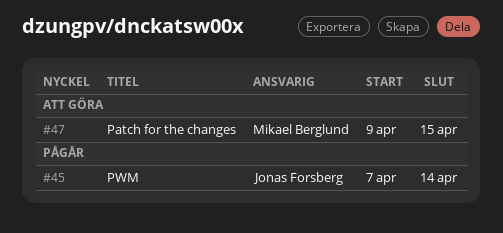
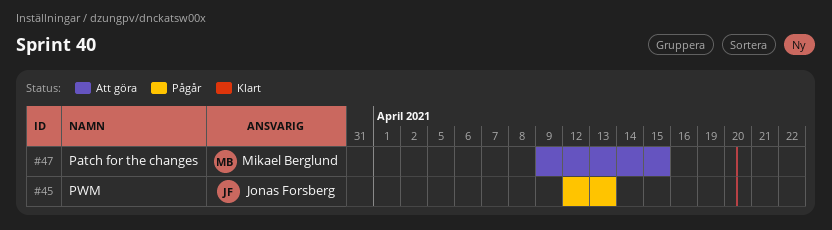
#45, start: Apr 7 -> Apr 12
#45, due: Apr 14 -> Apr 13

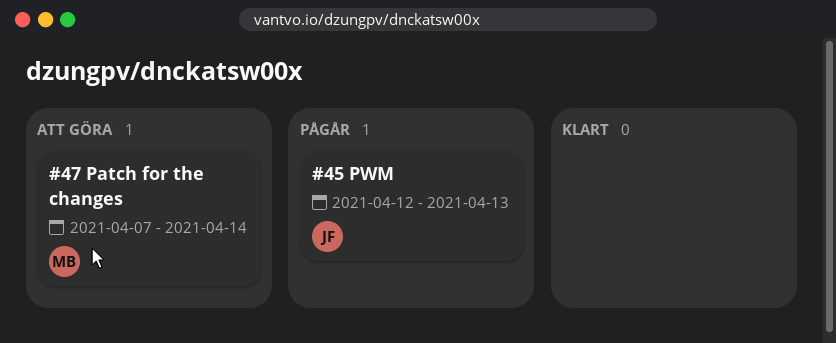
#47, start: Apr 9 -> Apr 7
#47, due: Apr 15 -> Apr 14

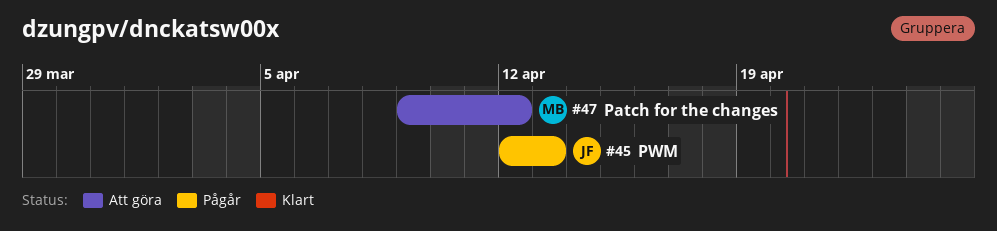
#47, start: Apr 7 -> Apr 9
#47, due: Apr 14 -> Apr 12

